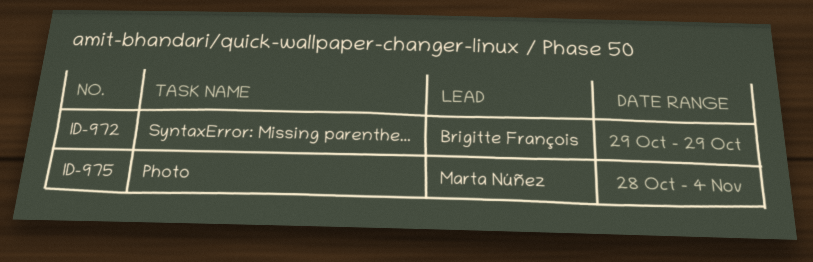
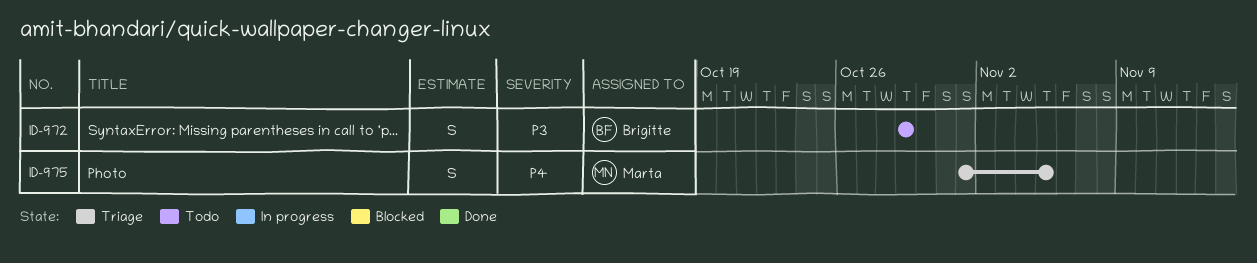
ID-975, start: Oct 28 -> Nov 1
ID-975, due: Nov 4 -> Nov 5

